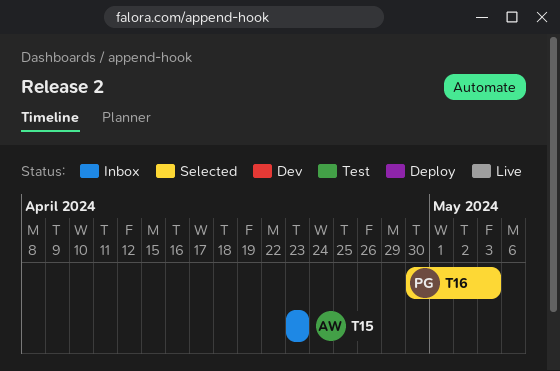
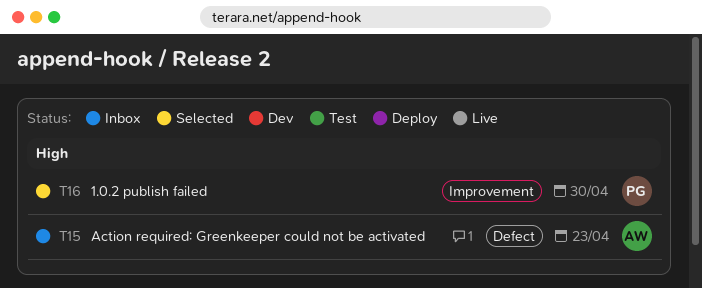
T16, due: May 3 -> Apr 30

